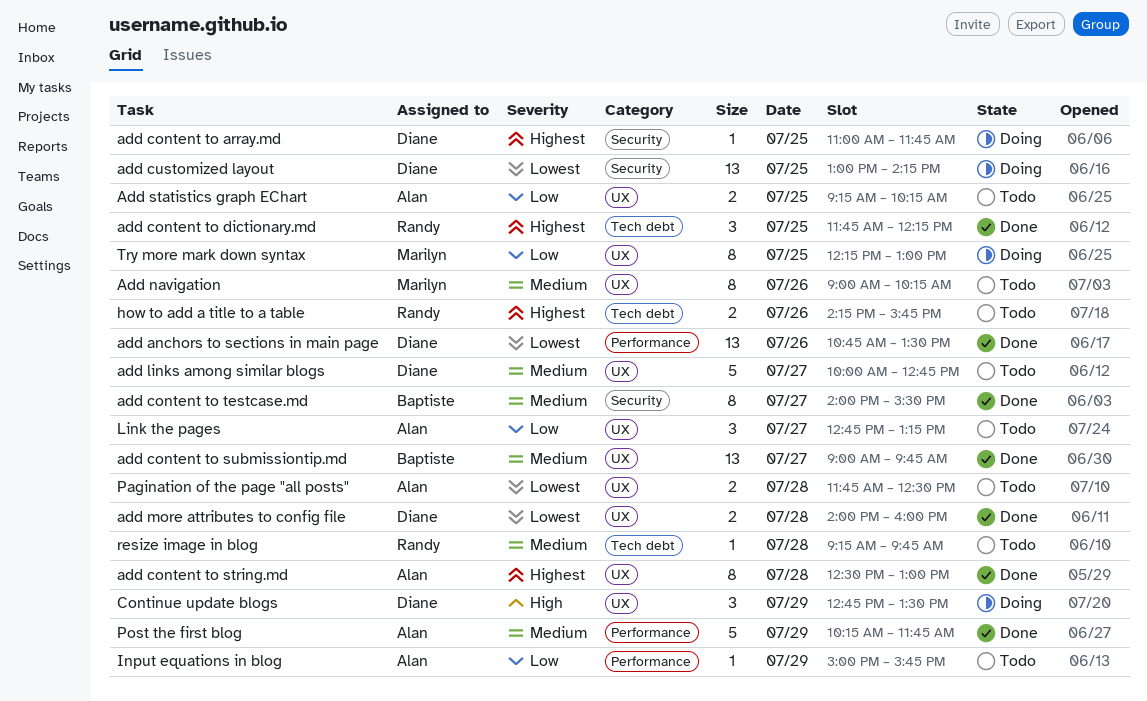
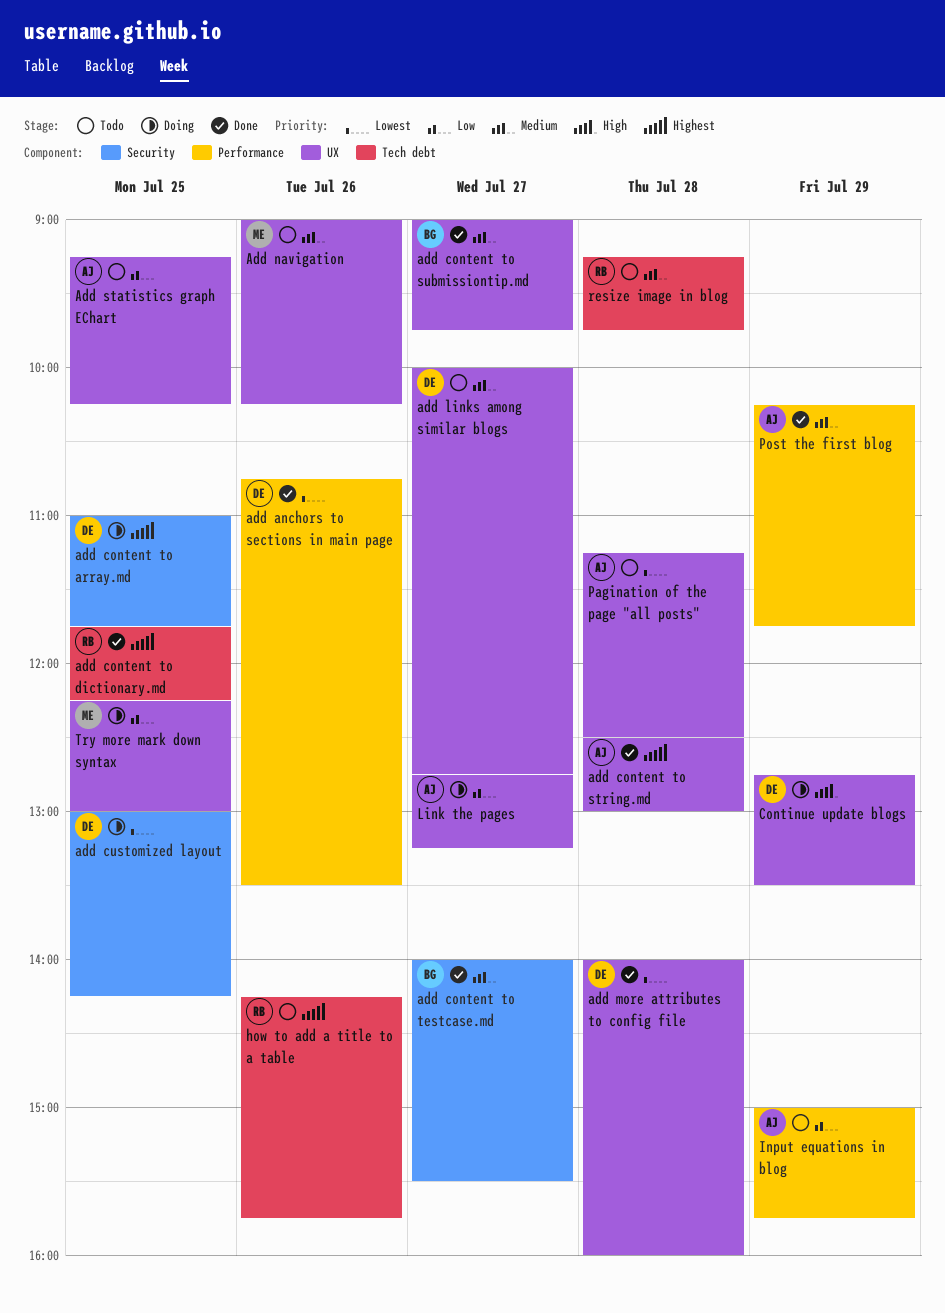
Link the pages, status: Todo -> Doing
Pagination of the page "all posts", begins: 11:45 -> 11:15

